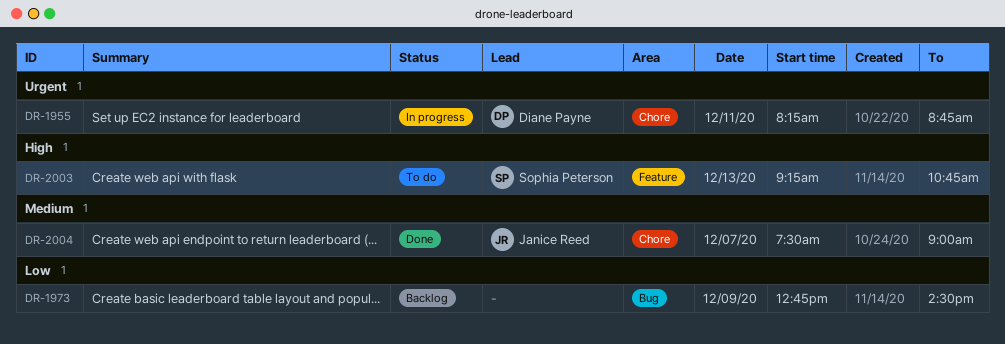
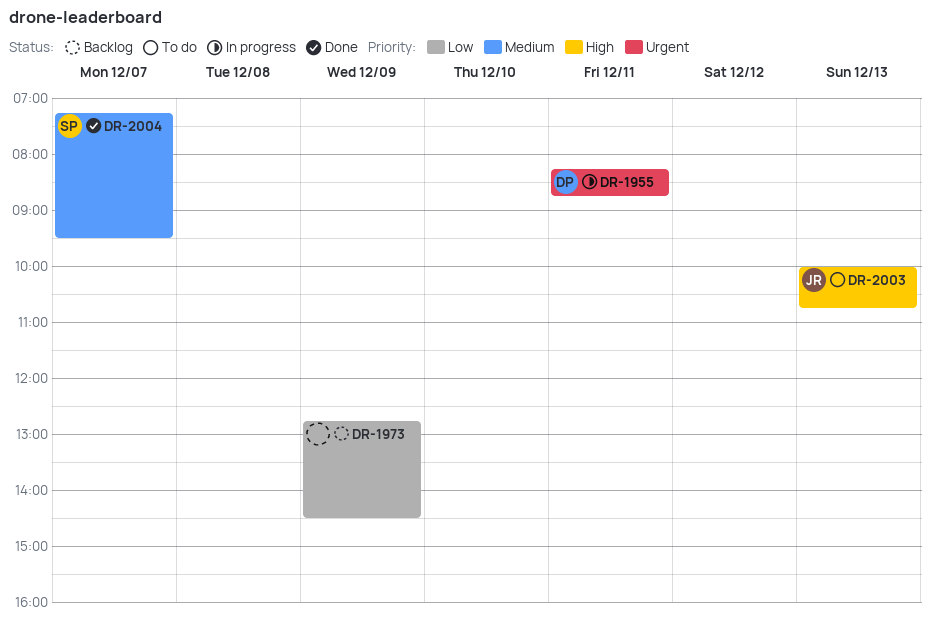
DR-2003, owner: Sophia Peterson -> Janice Reed
DR-2003, begins: 09:15 -> 10:00
DR-2004, owner: Janice Reed -> Sophia Peterson
DR-2004, begins: 07:30 -> 07:15
DR-2004, ends: 09:00 -> 09:30

